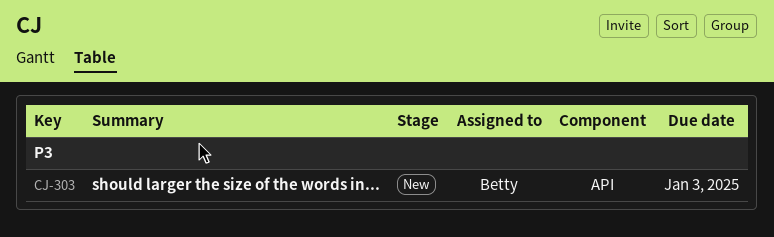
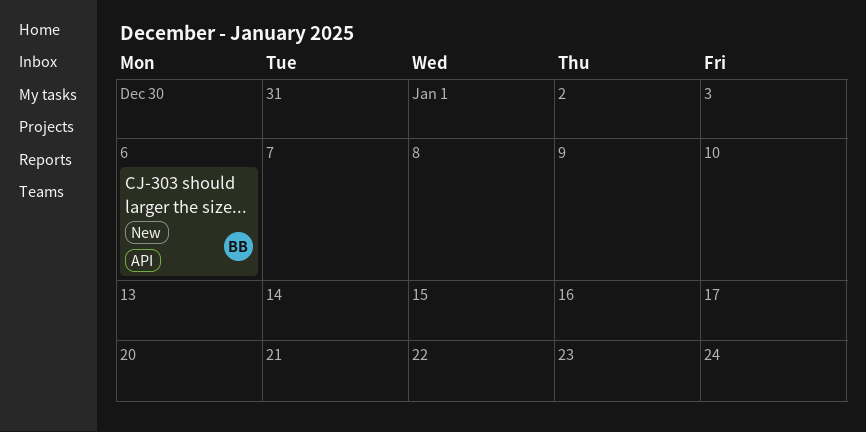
CJ-303, due: Jan 3 -> Jan 6

